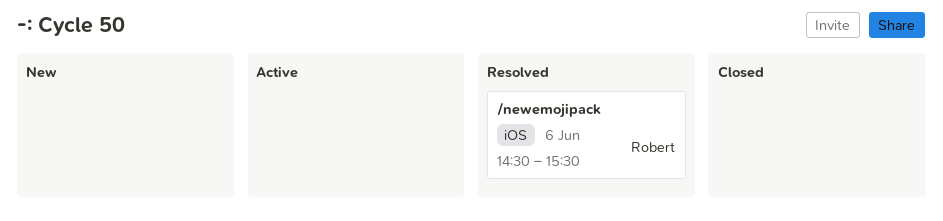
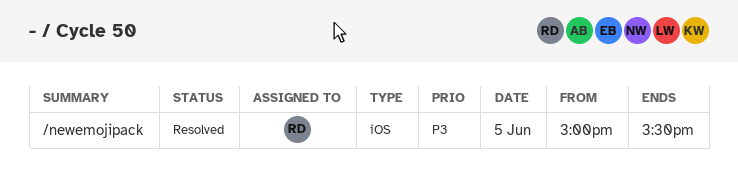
/newemojipack, day: Jun 6 -> Jun 5
/newemojipack, begins: 14:30 -> 15:00

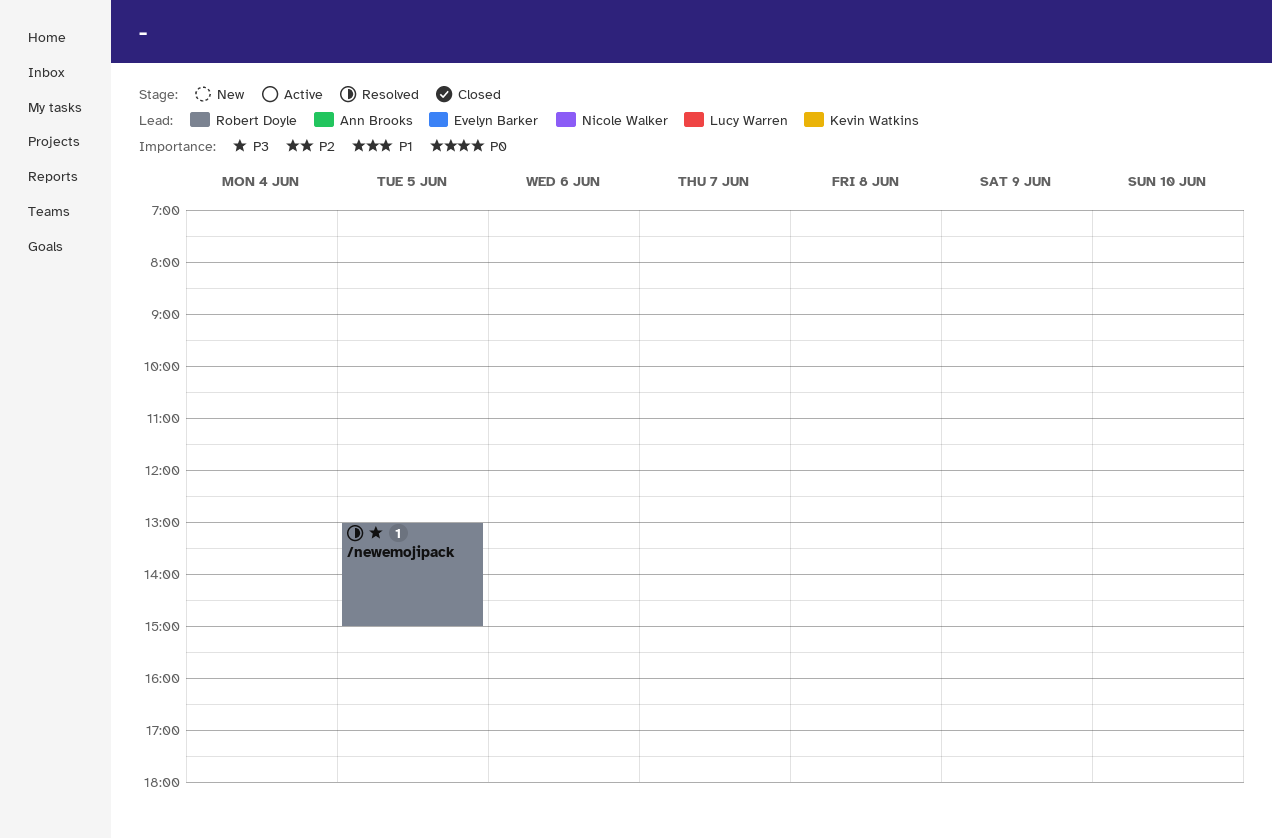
/newemojipack, begins: 15:00 -> 13:00
/newemojipack, ends: 15:30 -> 15:00

